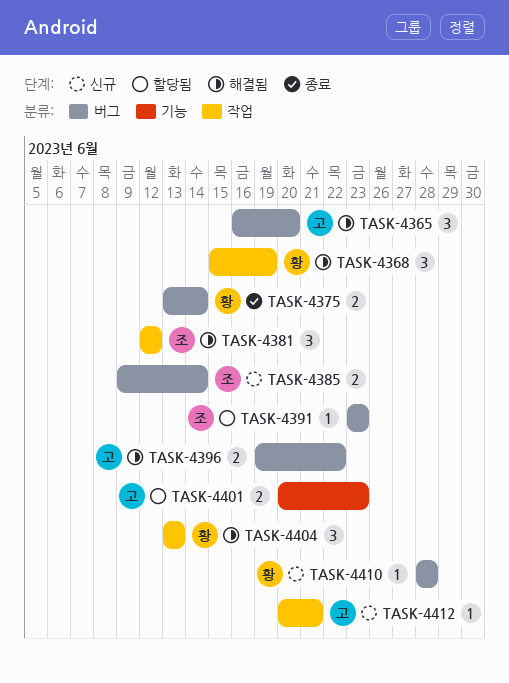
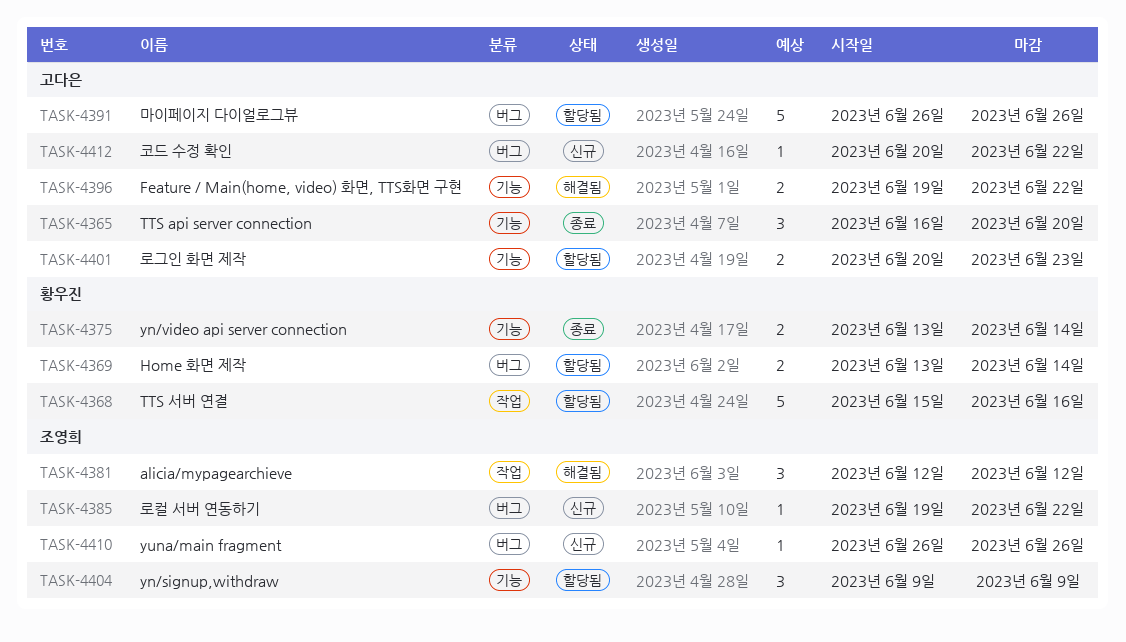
TASK-4365, status: 해결됨 -> 종료
TASK-4365, label: 버그 -> 기능
TASK-4368, status: 해결됨 -> 할당됨
TASK-4368, estimate: 3 -> 5
TASK-4368, due: Jun 19 -> Jun 16
TASK-4369: none -> present
TASK-4375, label: 버그 -> 기능
TASK-4385, estimate: 2 -> 1
TASK-4385, start: Jun 9 -> Jun 19
TASK-4385, due: Jun 14 -> Jun 22
TASK-4391, owner: 조영희 -> 고다은
TASK-4391, estimate: 1 -> 5
TASK-4391, start: Jun 23 -> Jun 26
TASK-4391, due: Jun 23 -> Jun 26
TASK-4396, label: 버그 -> 기능
TASK-4404, status: 해결됨 -> 할당됨
TASK-4404, owner: 황우진 -> 조영희
TASK-4404, label: 작업 -> 기능
TASK-4404, start: Jun 13 -> Jun 9
TASK-4404, due: Jun 13 -> Jun 9
TASK-4410, owner: 황우진 -> 조영희
TASK-4410, start: Jun 28 -> Jun 26
TASK-4410, due: Jun 28 -> Jun 26
TASK-4412, label: 작업 -> 버그
TASK-4412, due: Jun 21 -> Jun 22

